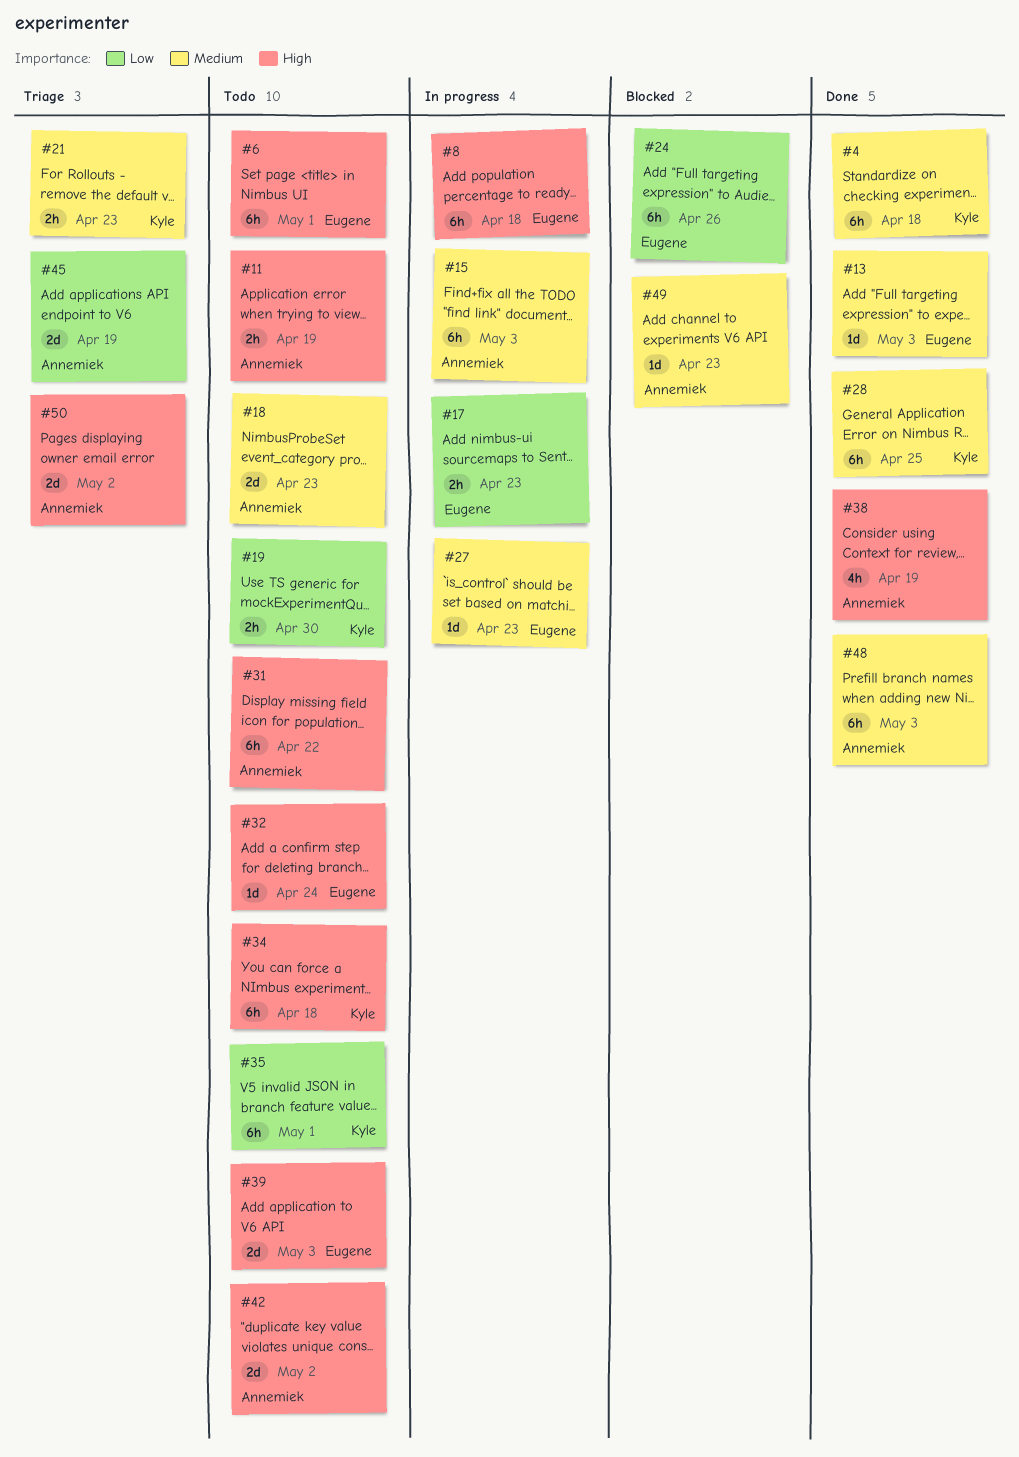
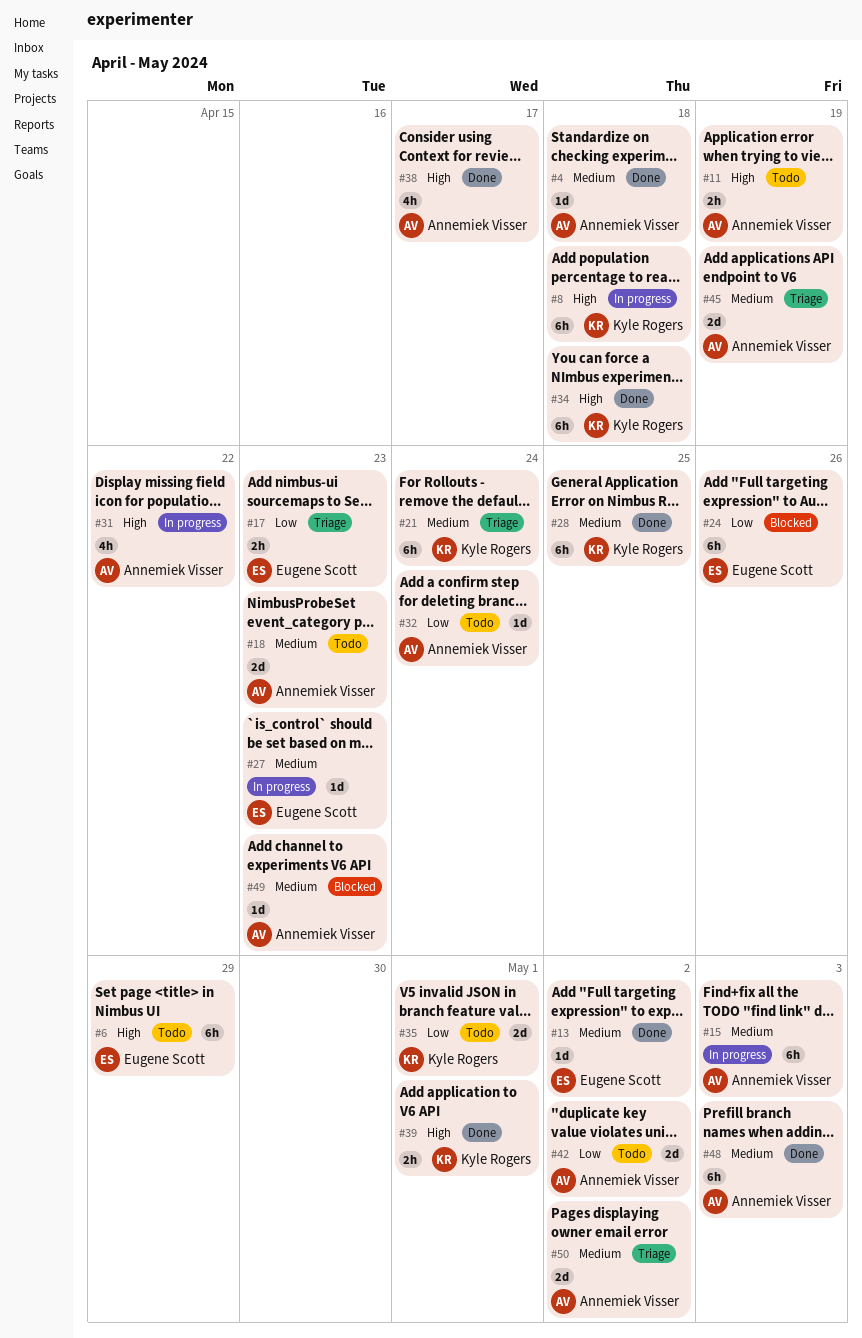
#4, owner: Kyle Rogers -> Annemiek Visser
#4, estimate: 6h -> 1d
#6, due: May 1 -> Apr 29
#8, owner: Eugene Scott -> Kyle Rogers
#13, due: May 3 -> May 2
#17, status: In progress -> Triage
#19: present -> none
#21, estimate: 2h -> 6h
#21, due: Apr 23 -> Apr 24
#31, status: Todo -> In progress
#31, estimate: 6h -> 4h
#32, owner: Eugene Scott -> Annemiek Visser
#32, priority: High -> Low
#34, status: Todo -> Done
#35, estimate: 6h -> 2d
#38, due: Apr 19 -> Apr 17
#39, status: Todo -> Done
#39, owner: Eugene Scott -> Kyle Rogers
#39, estimate: 2d -> 2h
#39, due: May 3 -> May 1
#42, priority: High -> Low
#45, priority: Low -> Medium
#50, priority: High -> Medium

